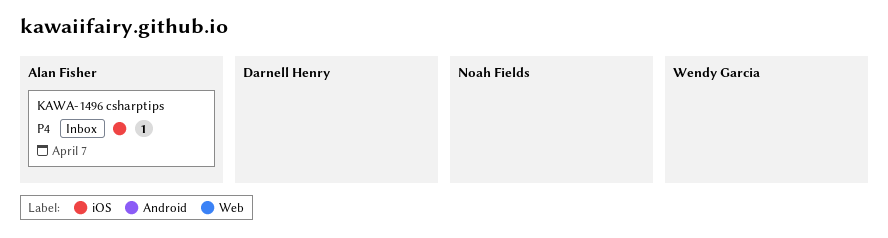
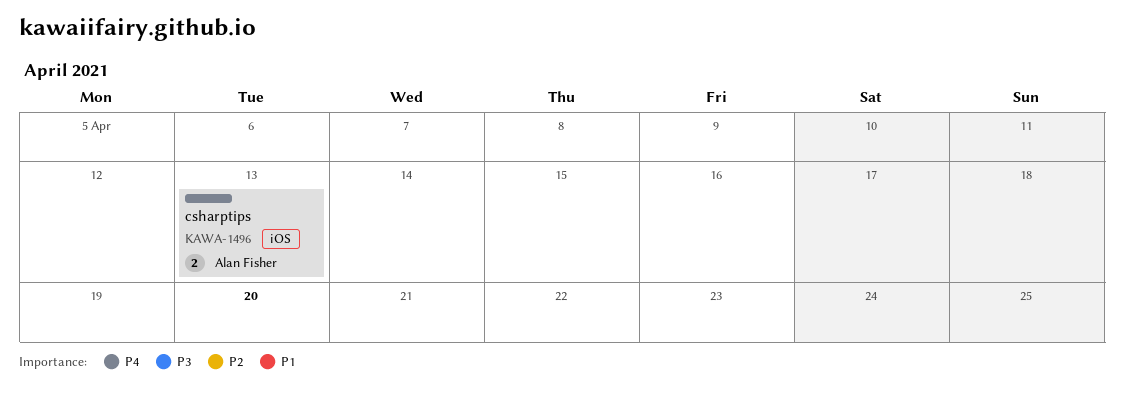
KAWA-1496, estimate: 1 -> 2
KAWA-1496, due: Apr 7 -> Apr 13

